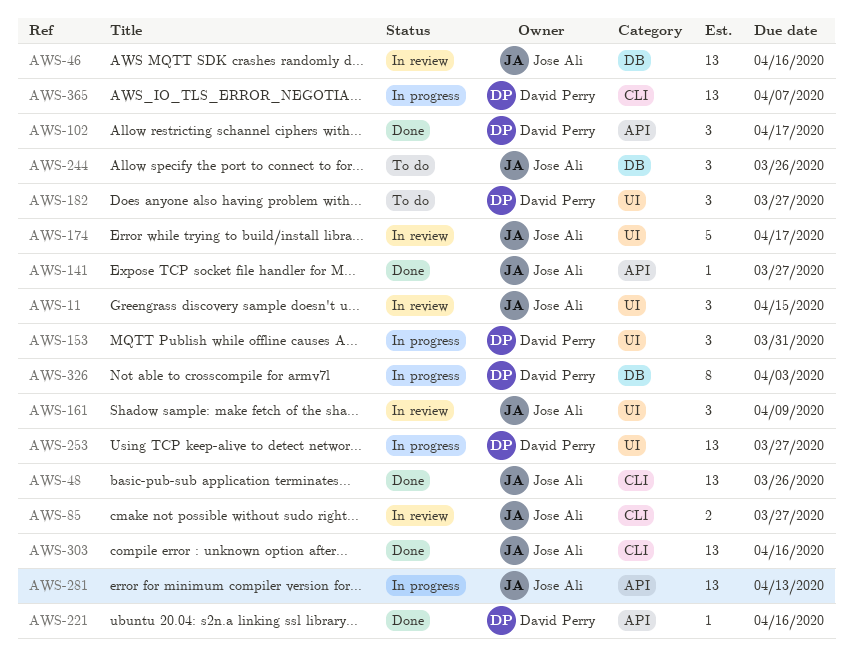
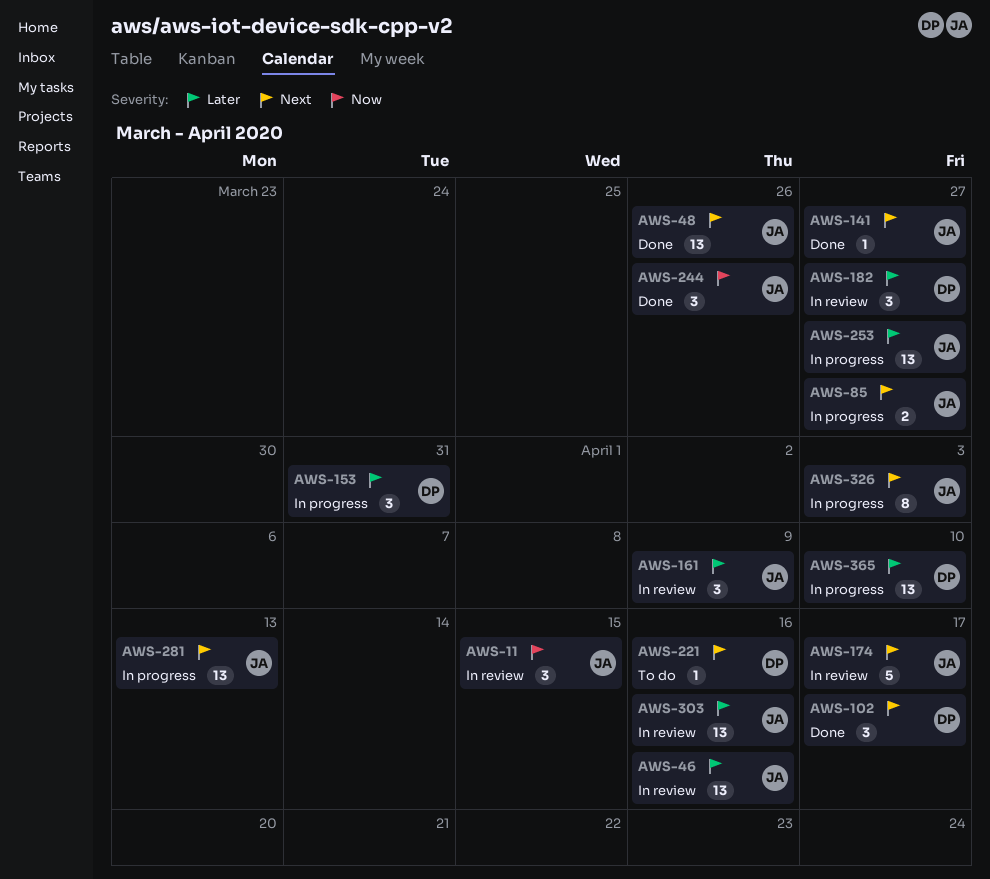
AWS-85, status: In review -> In progress
AWS-182, status: To do -> In review
AWS-221, status: Done -> To do
AWS-244, status: To do -> Done
AWS-253, owner: David Perry -> Jose Ali
AWS-303, status: Done -> In review
AWS-326, owner: David Perry -> Jose Ali
AWS-365, due: Apr 7 -> Apr 10

